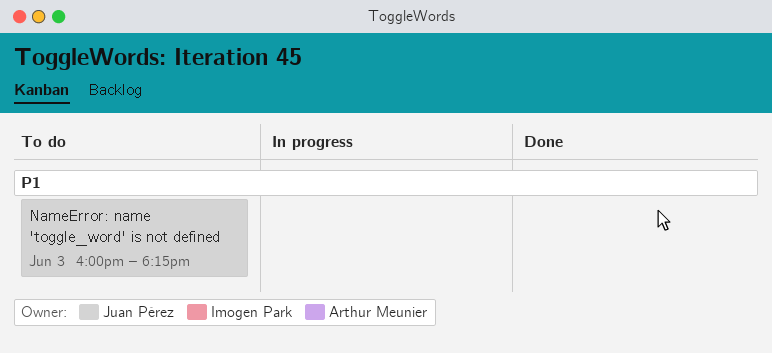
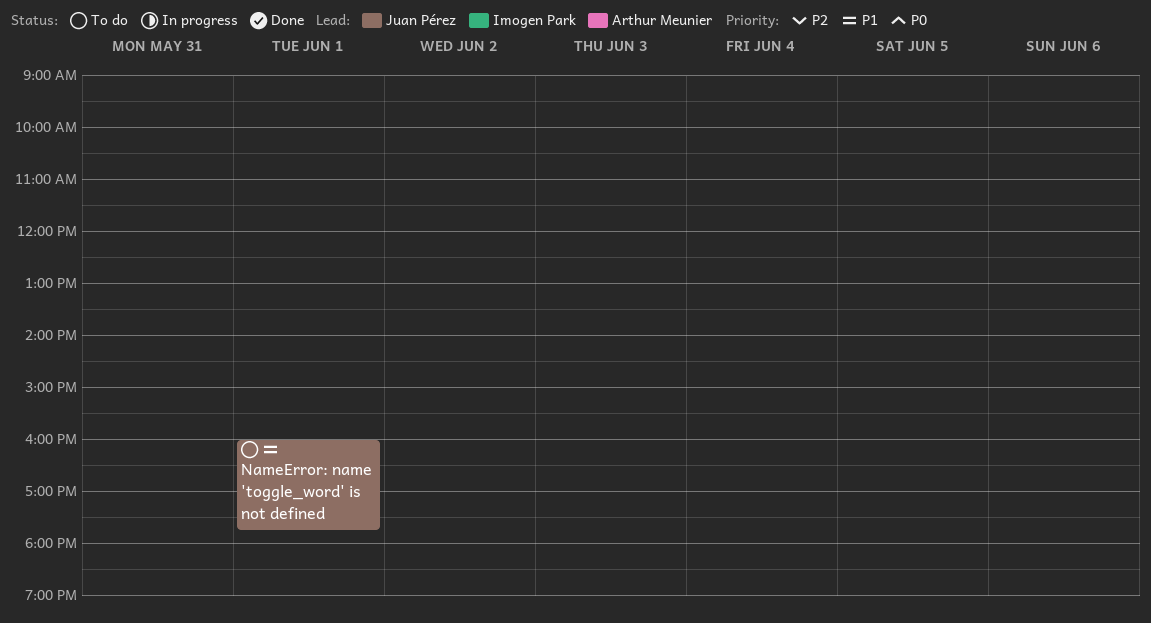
NameError: name 'toggle_word' is not defined, day: Jun 3 -> Jun 1
NameError: name 'toggle_word' is not defined, ends: 18:15 -> 17:45

